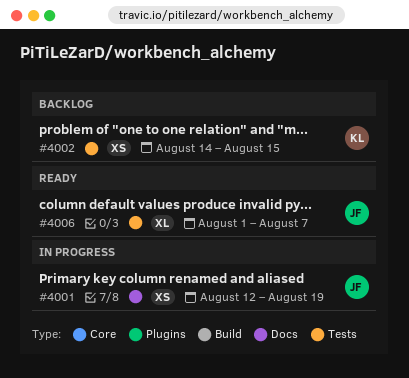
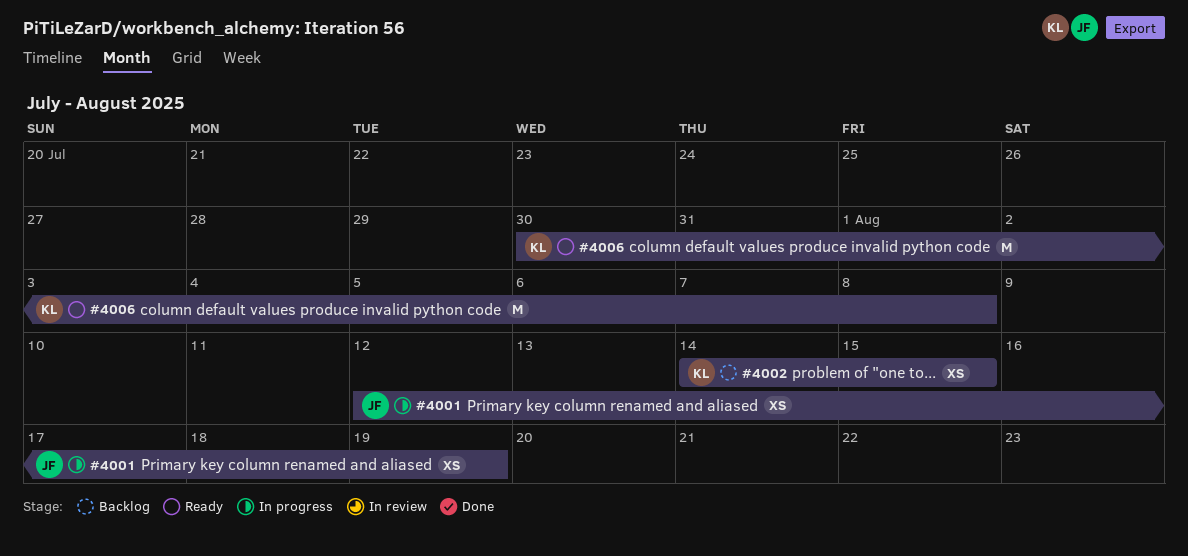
#4006, owner: JF -> KL
#4006, estimate: XL -> M
#4006, start: Aug 1 -> Jul 30
#4006, due: Aug 7 -> Aug 8

